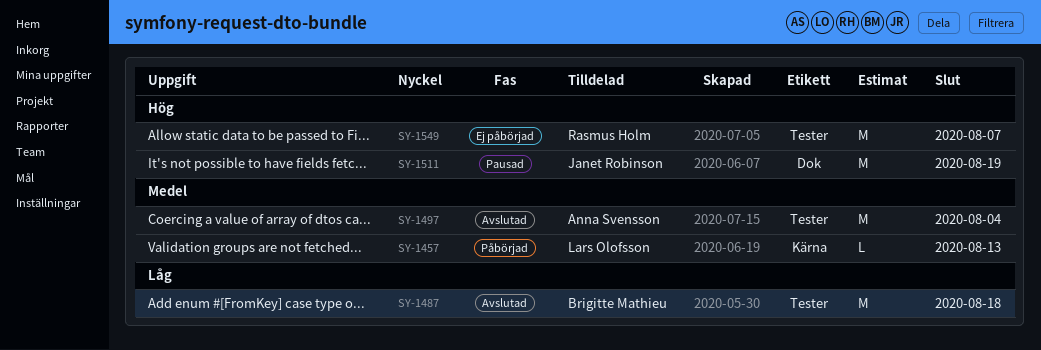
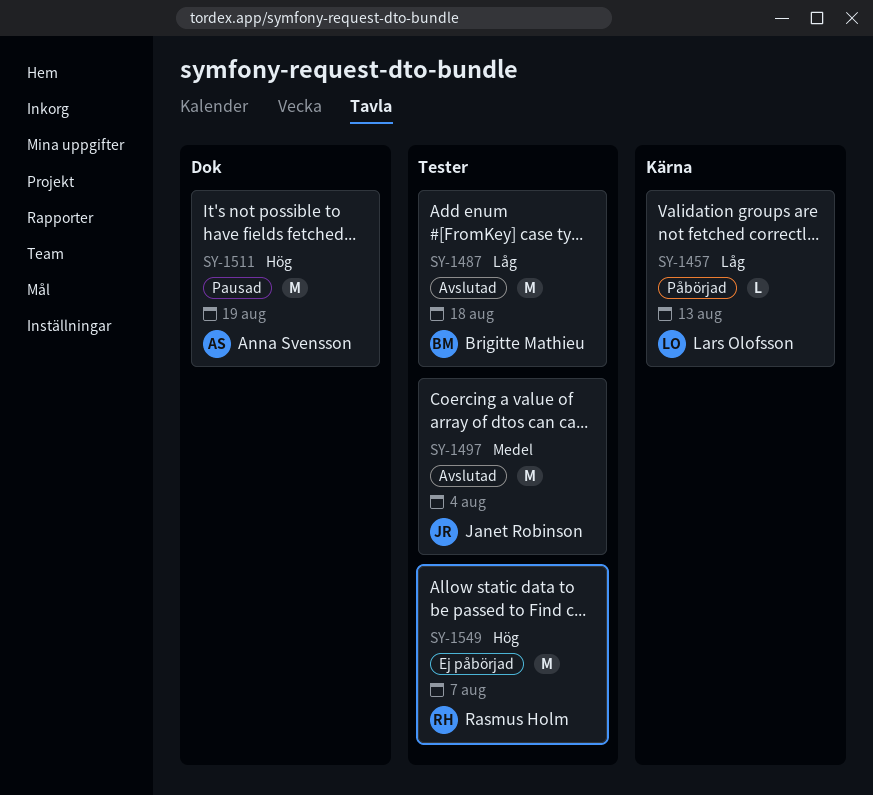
SY-1457, priority: Medel -> Låg
SY-1497, owner: Anna Svensson -> Janet Robinson
SY-1511, owner: Janet Robinson -> Anna Svensson

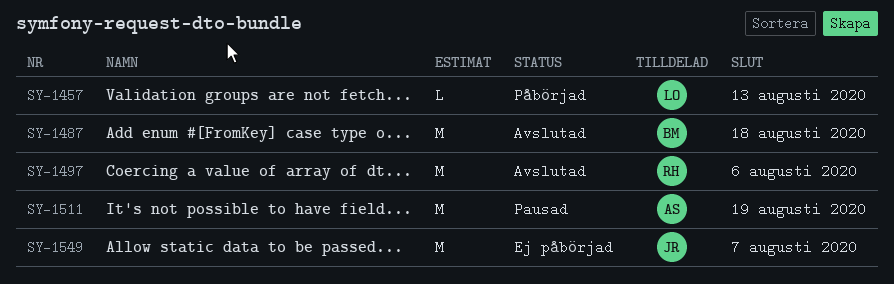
SY-1497, owner: Janet Robinson -> Rasmus Holm
SY-1497, due: Aug 4 -> Aug 6
SY-1549, owner: Rasmus Holm -> Janet Robinson

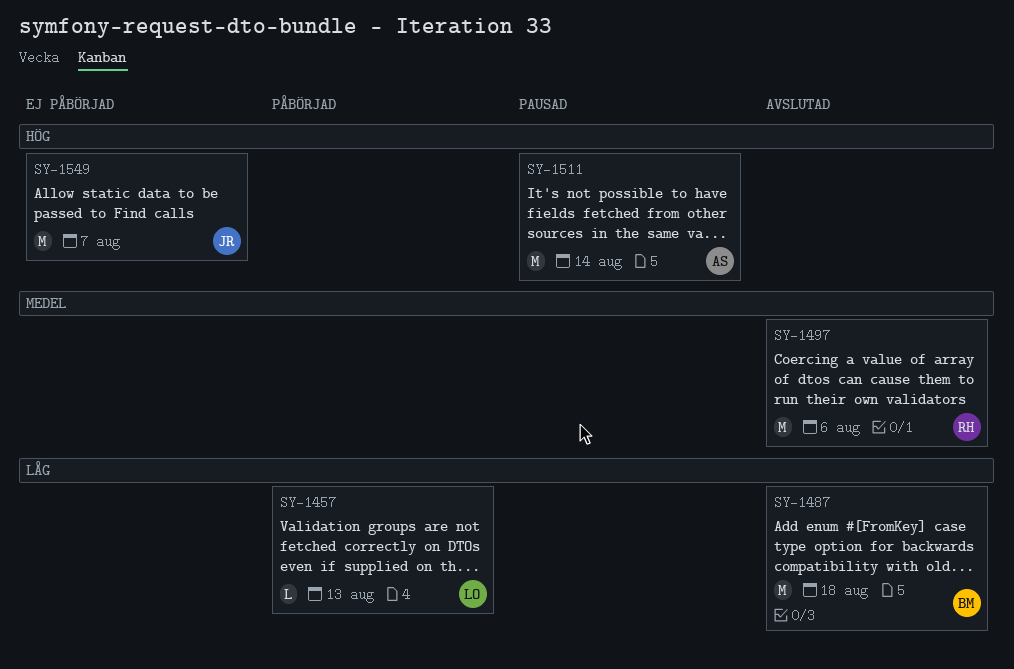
SY-1511, due: Aug 19 -> Aug 14

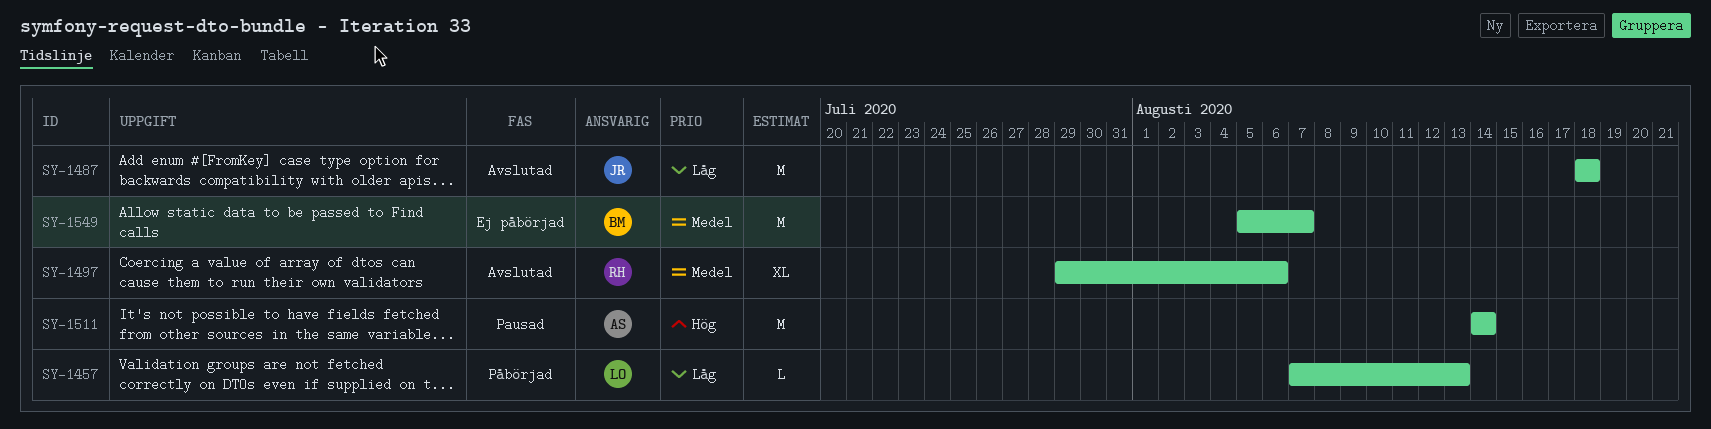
SY-1487, owner: BM -> JR
SY-1497, estimate: M -> XL
SY-1549, owner: JR -> BM
SY-1549, priority: Hög -> Medel

